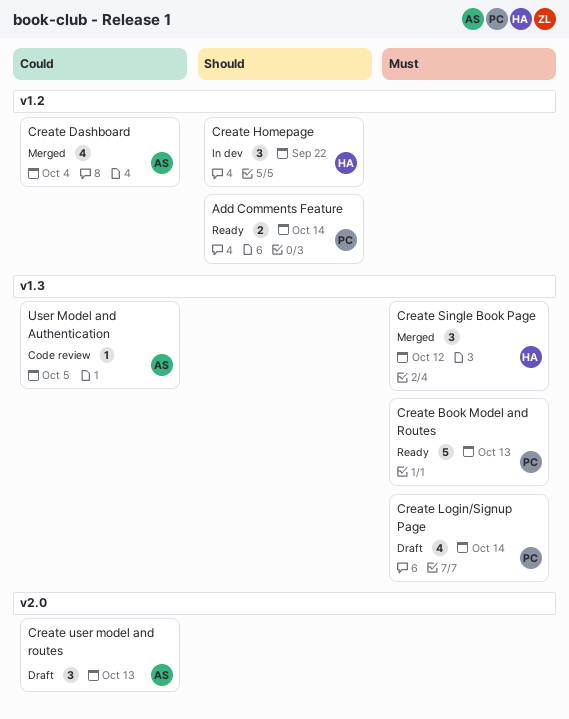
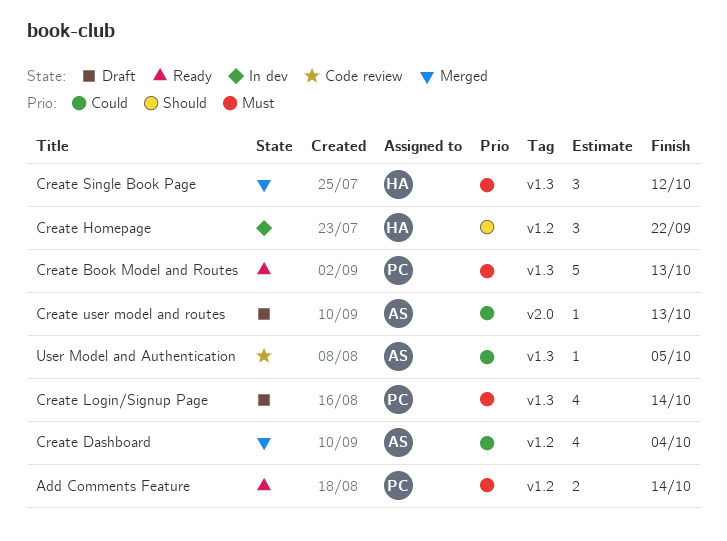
Add Comments Feature, priority: Should -> Must
Create user model and routes, estimate: 3 -> 1

